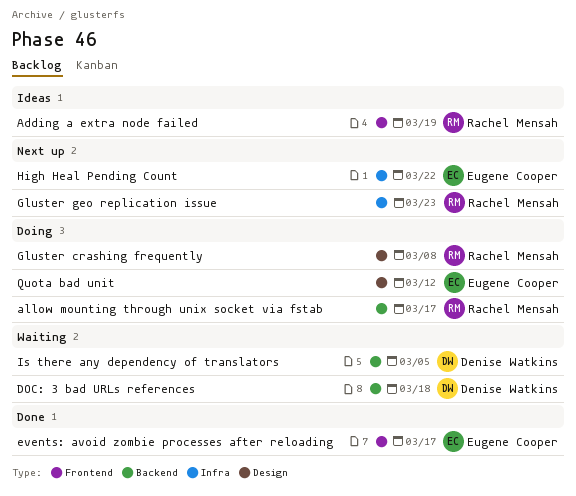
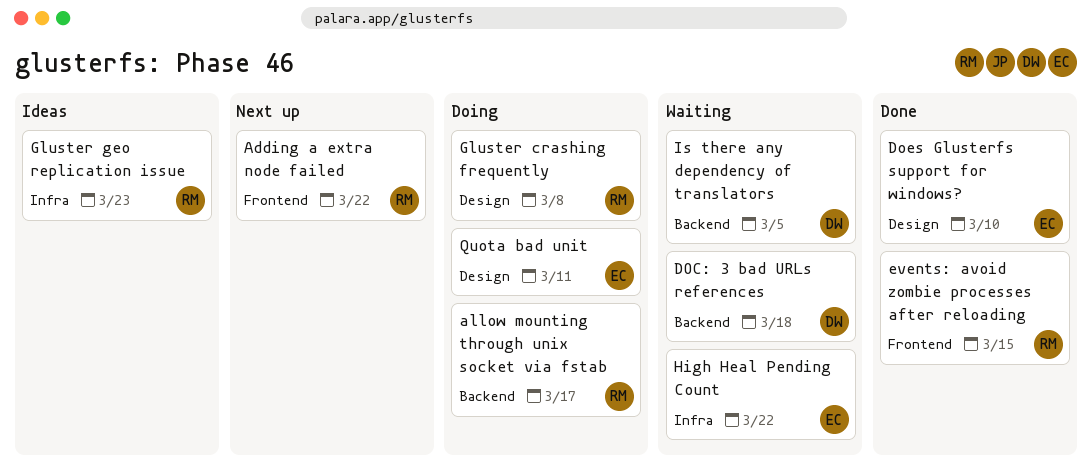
Adding a extra node failed, status: Ideas -> Next up
Adding a extra node failed, due: Mar 19 -> Mar 22
Does Glusterfs support for windows?: none -> present
events: avoid zombie processes after reloading, owner: Eugene Cooper -> Rachel Mensah
events: avoid zombie processes after reloading, due: Mar 17 -> Mar 15
Gluster geo replication issue, status: Next up -> Ideas
High Heal Pending Count, status: Next up -> Waiting
Quota bad unit, due: Mar 12 -> Mar 11

